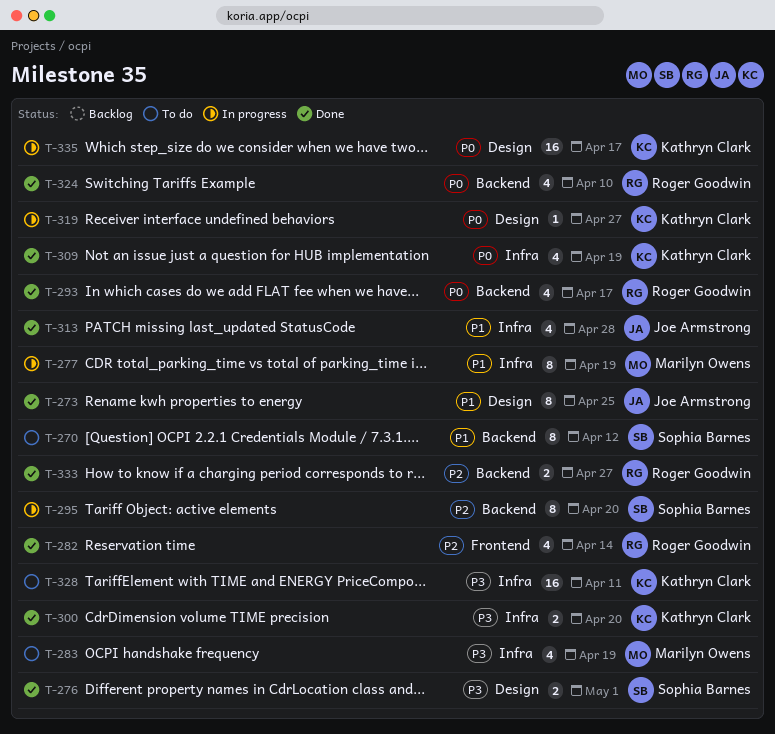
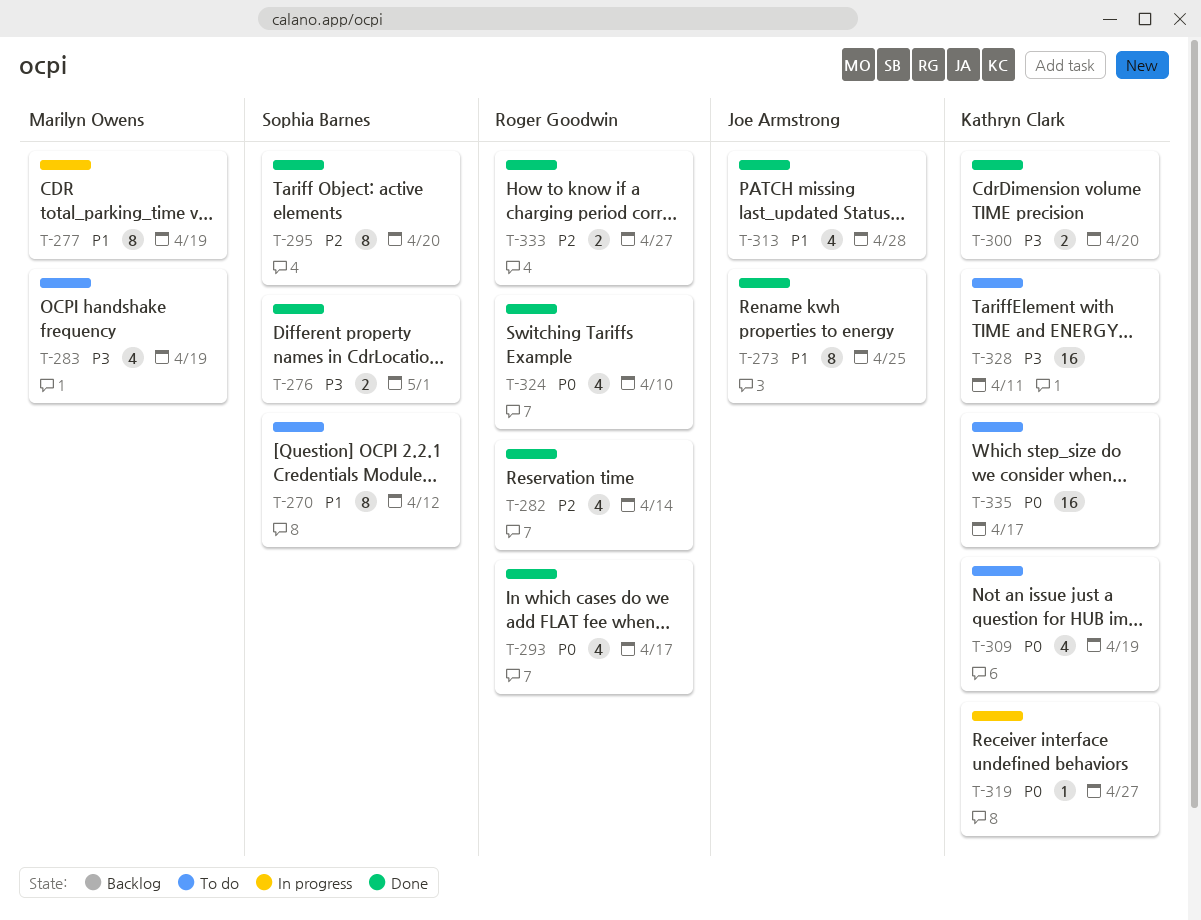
T-295, status: In progress -> Done
T-309, status: Done -> To do
T-335, status: In progress -> To do

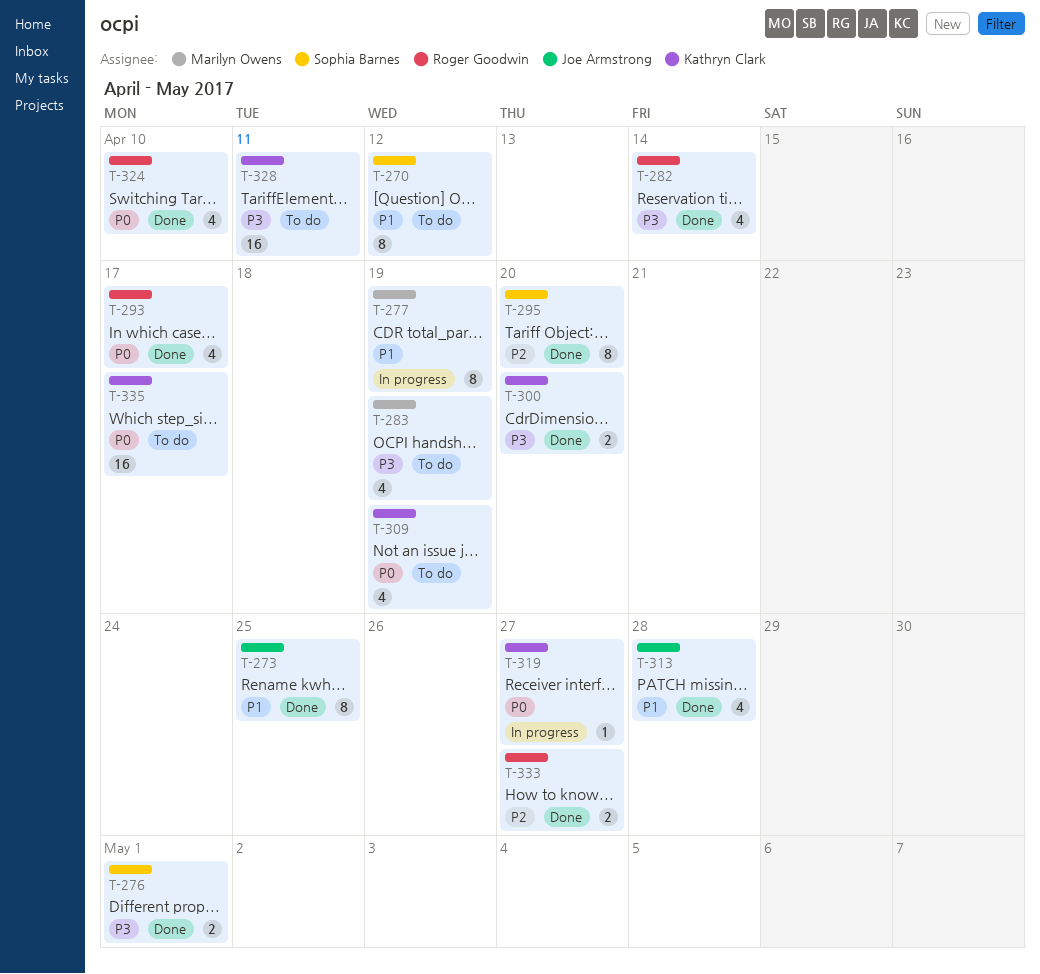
T-282, priority: P2 -> P3

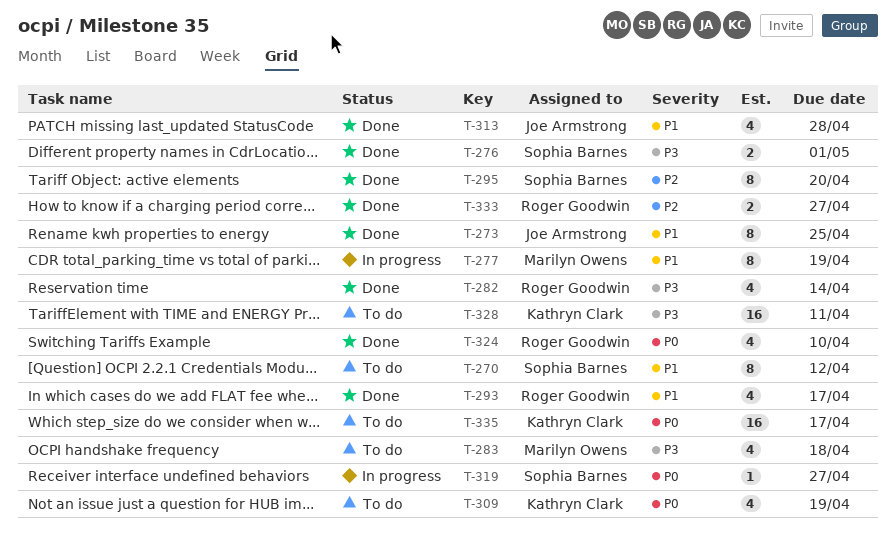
T-283, due: Apr 19 -> Apr 18
T-293, priority: P0 -> P1
T-300: present -> none
T-319, owner: Kathryn Clark -> Sophia Barnes

